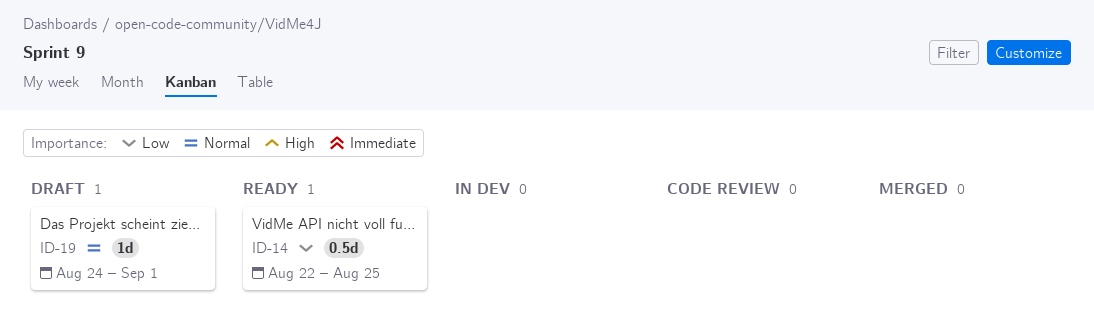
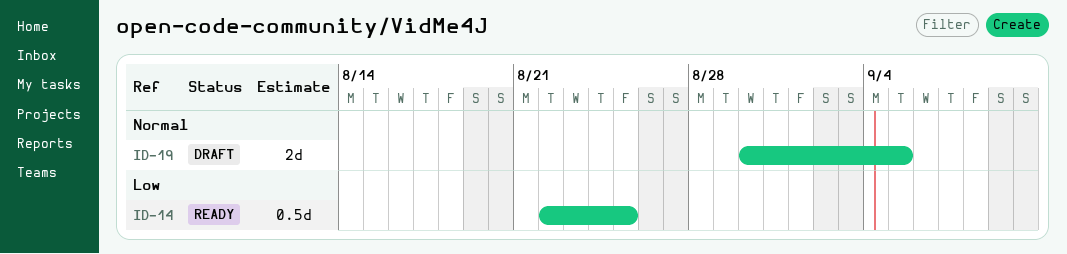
ID-19, estimate: 1d -> 2d
ID-19, start: Aug 24 -> Aug 30
ID-19, due: Sep 1 -> Sep 5

